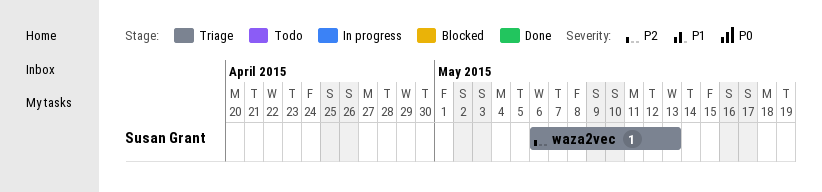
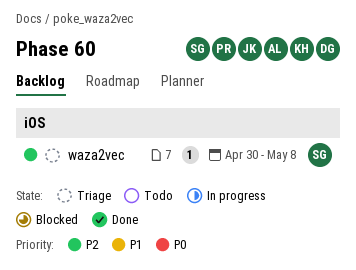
waza2vec, start: May 6 -> Apr 30
waza2vec, due: May 13 -> May 8

